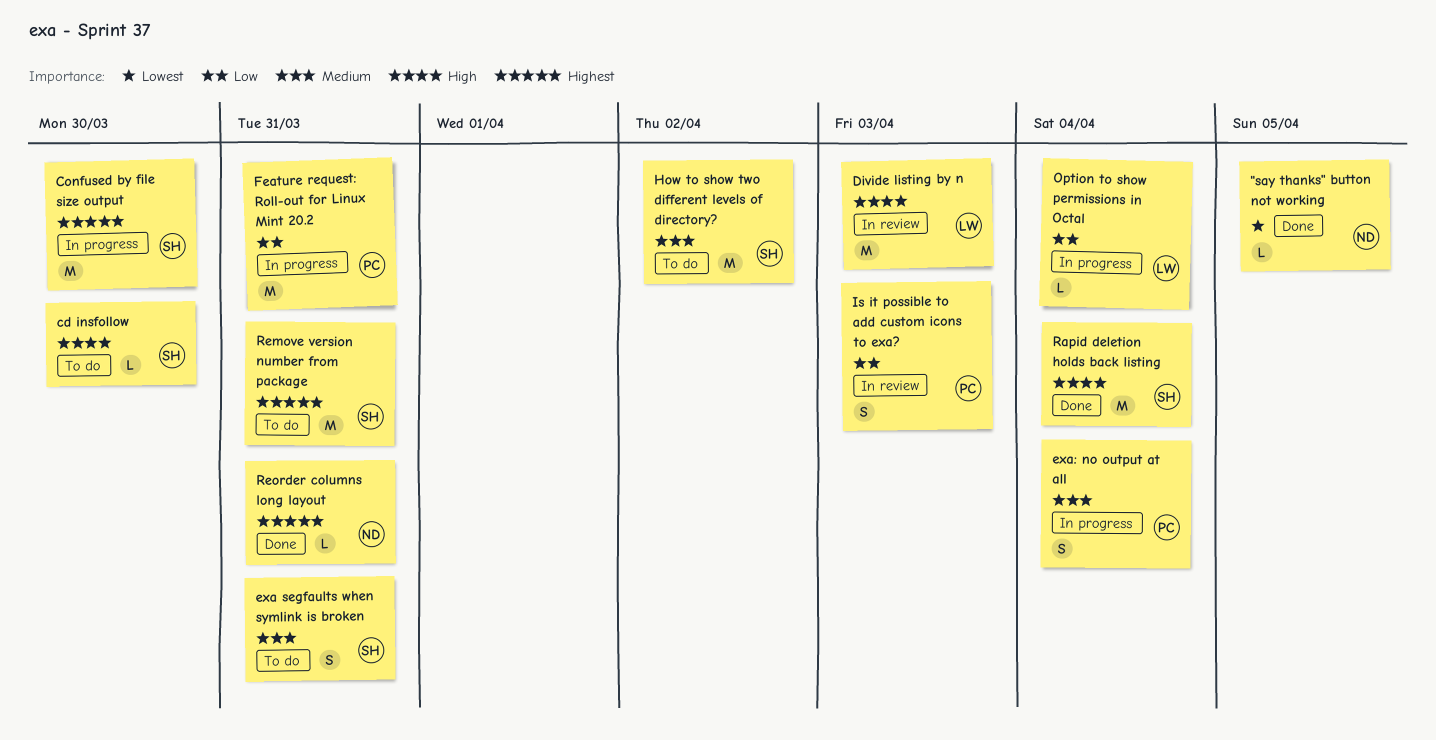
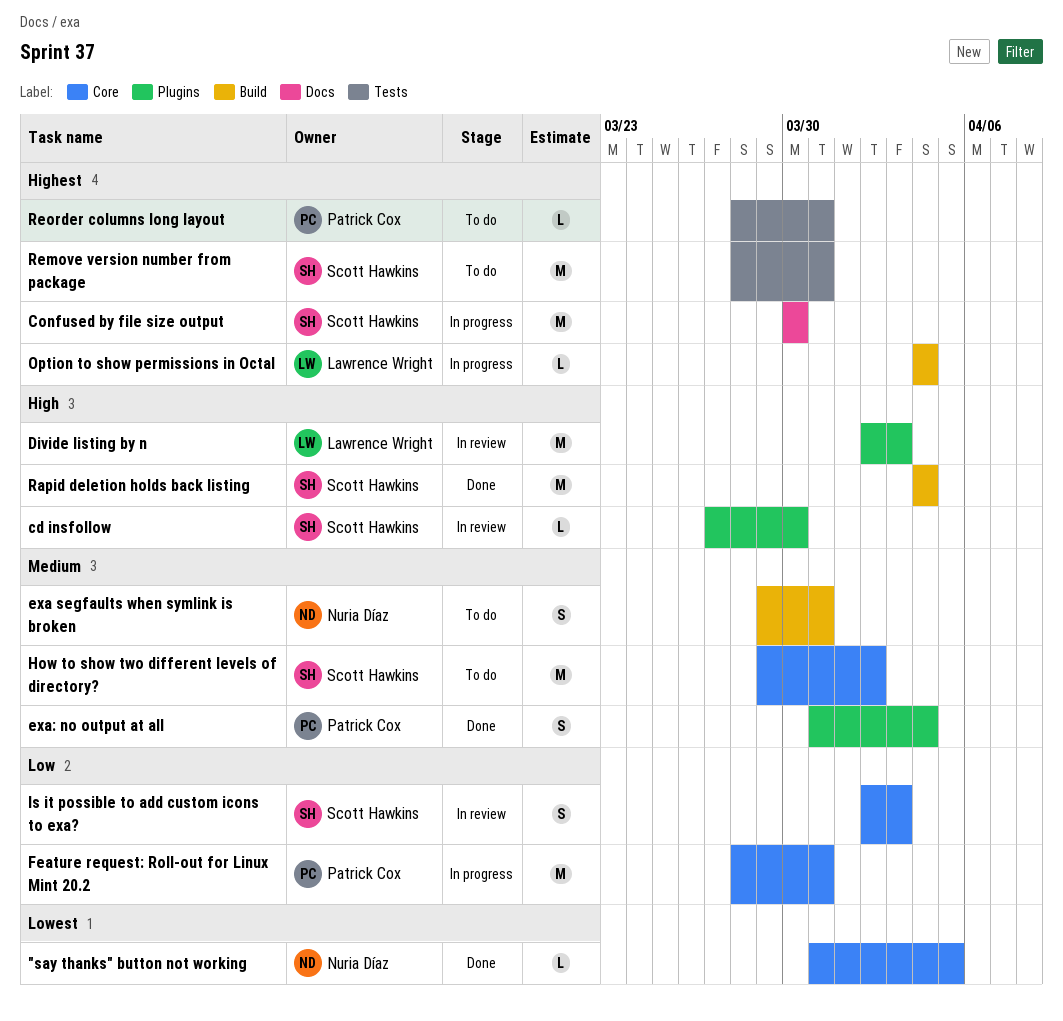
cd insfollow, status: To do -> In review
exa segfaults when symlink is broken, owner: Scott Hawkins -> Nuria Díaz
exa: no output at all, status: In progress -> Done
Is it possible to add custom icons to exa?, owner: Patrick Cox -> Scott Hawkins
Option to show permissions in Octal, priority: Low -> Highest
Reorder columns long layout, status: Done -> To do
Reorder columns long layout, owner: Nuria Díaz -> Patrick Cox

